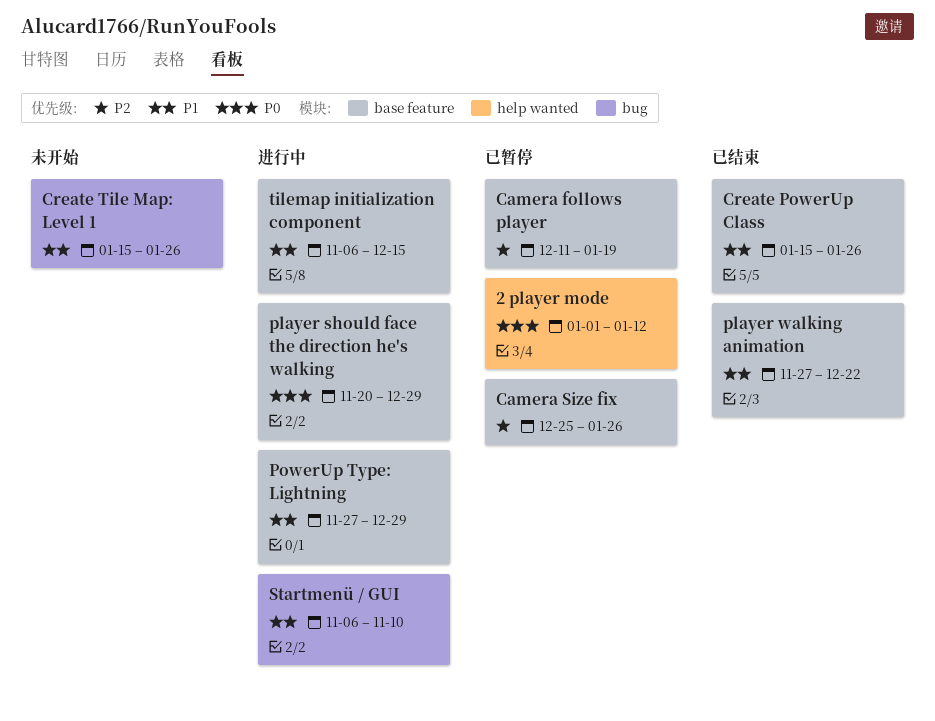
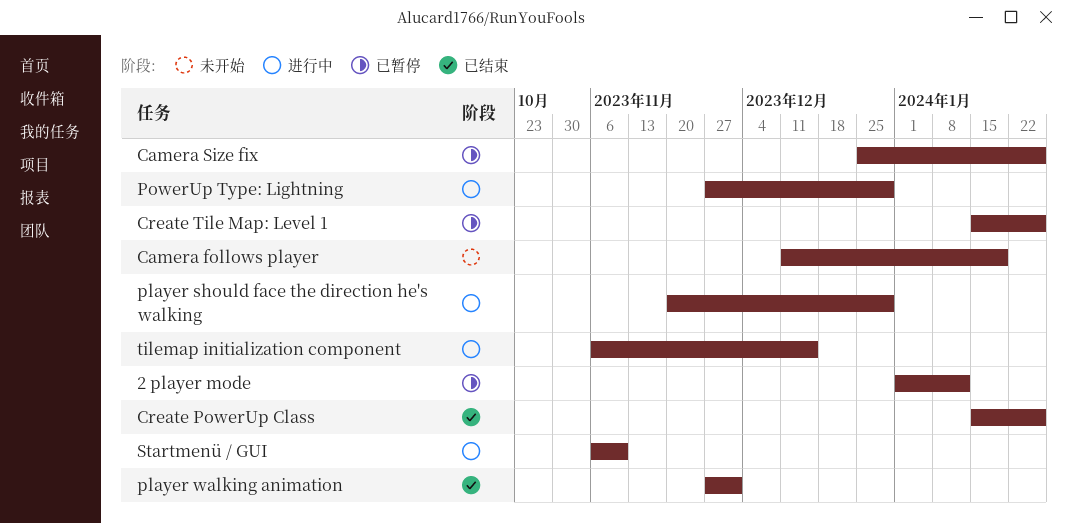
Camera follows player, status: 已暂停 -> 未开始
Create Tile Map: Level 1, status: 未开始 -> 已暂停
player walking animation, due: Dec 22 -> Dec 1

